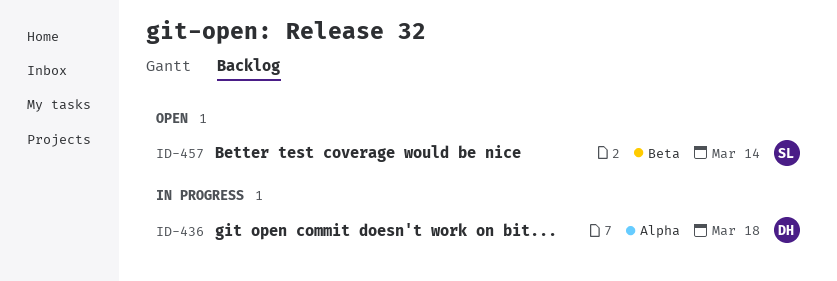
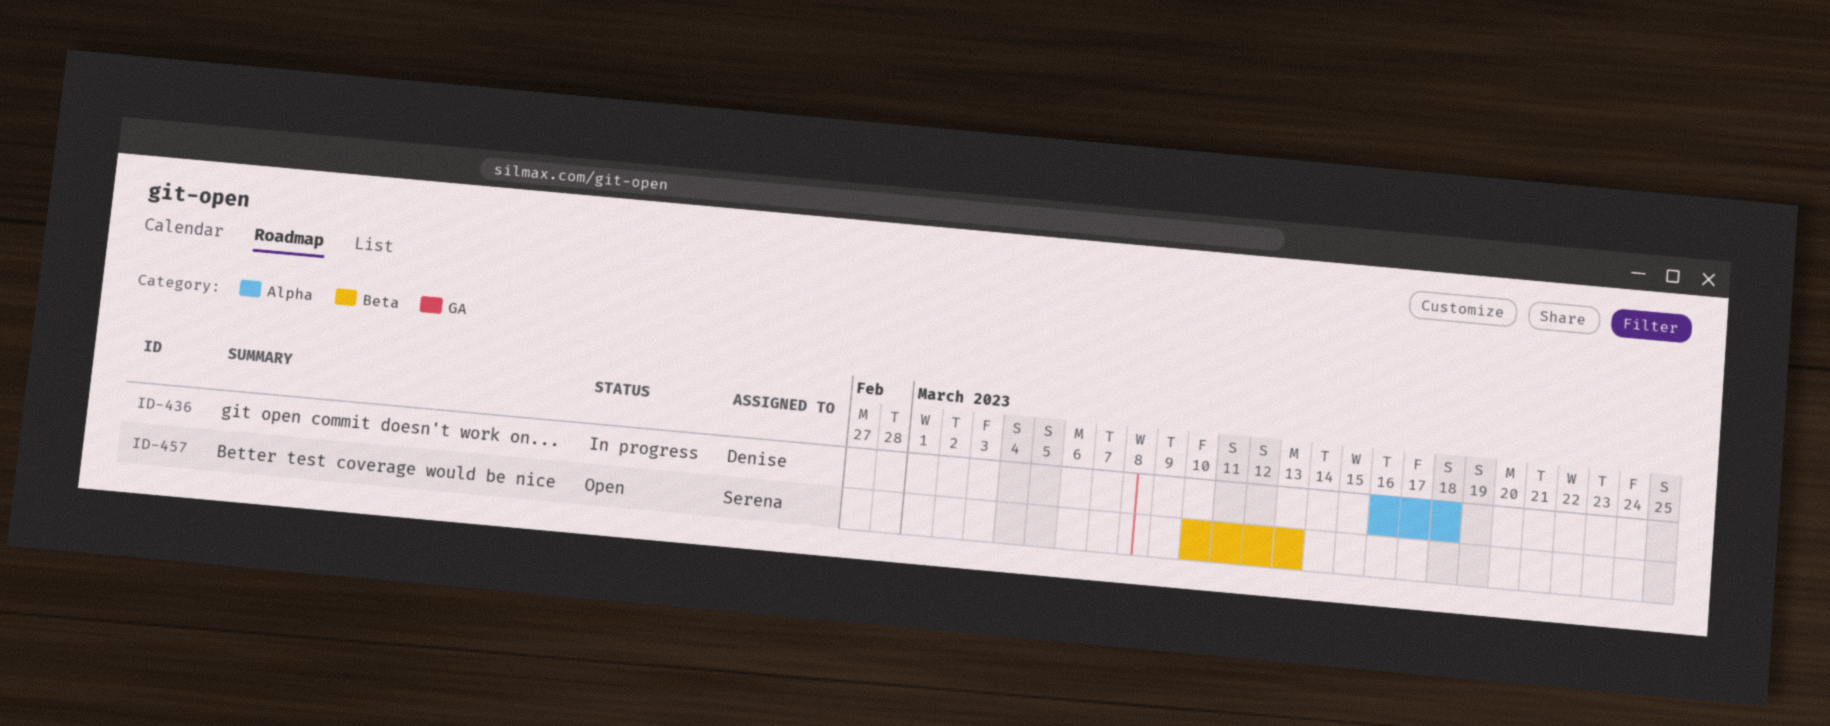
ID-457, due: Mar 14 -> Mar 13

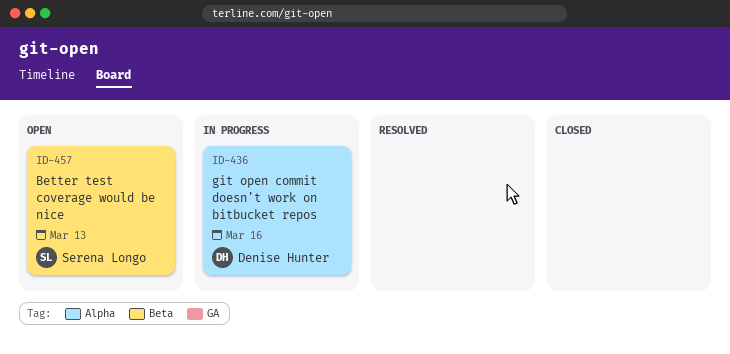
ID-436, due: Mar 18 -> Mar 16

